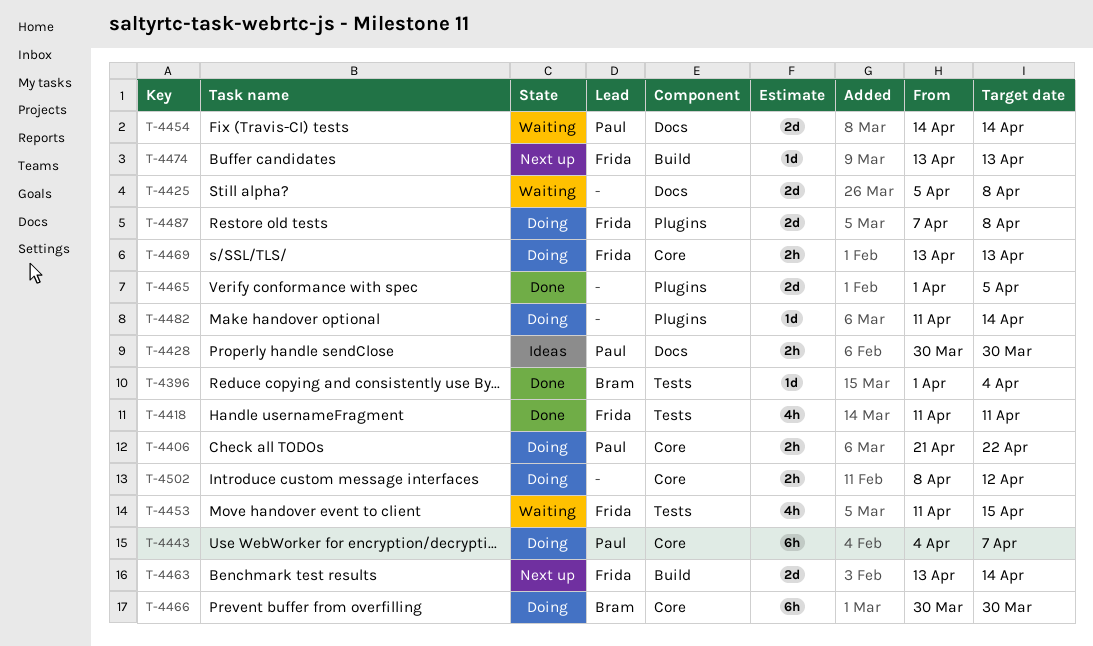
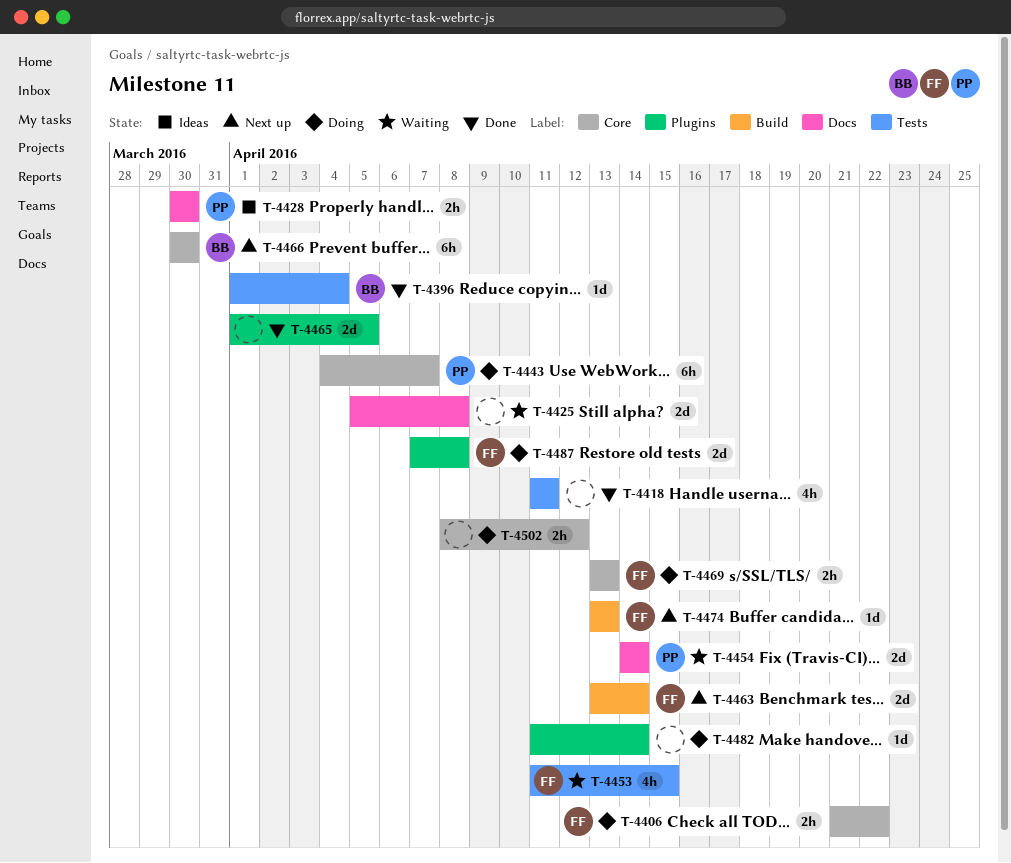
T-4406, owner: Paul -> Frida
T-4418, owner: Frida -> none
T-4466, status: Doing -> Next up

